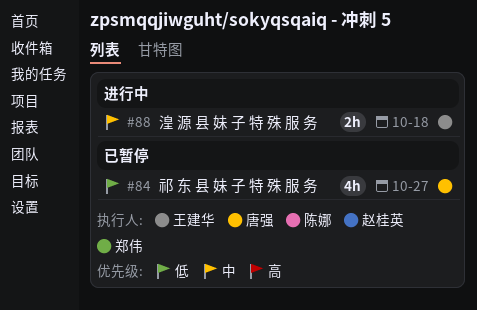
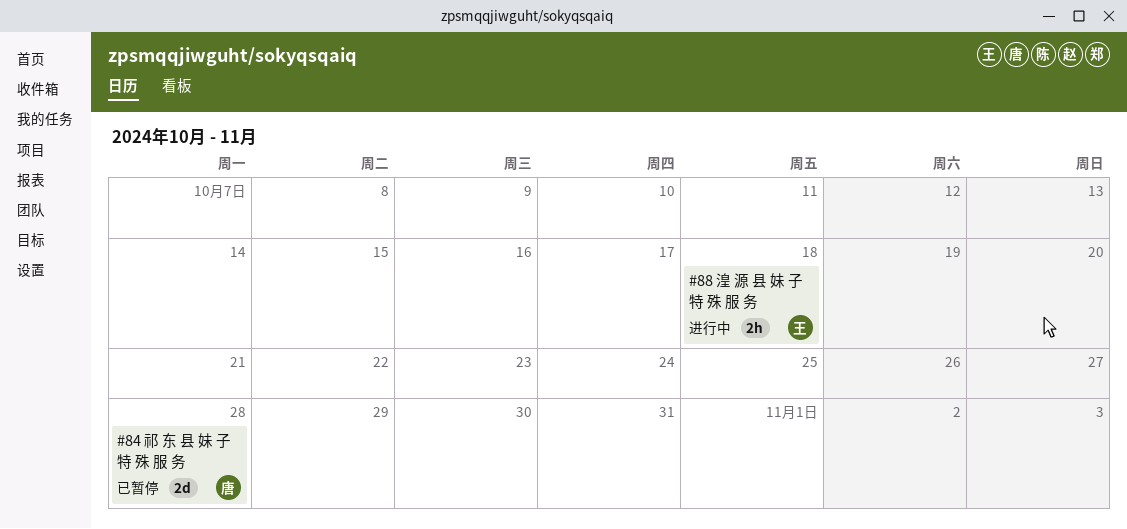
#84, estimate: 4h -> 2d
#84, due: Oct 27 -> Oct 28

